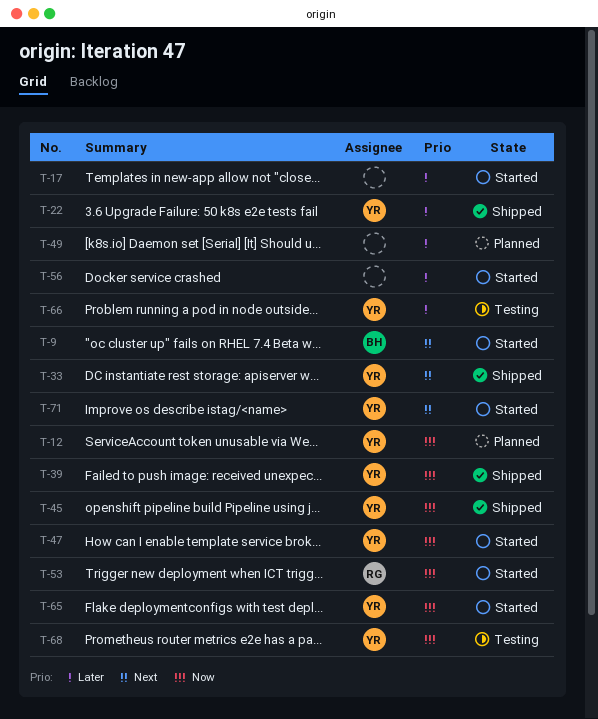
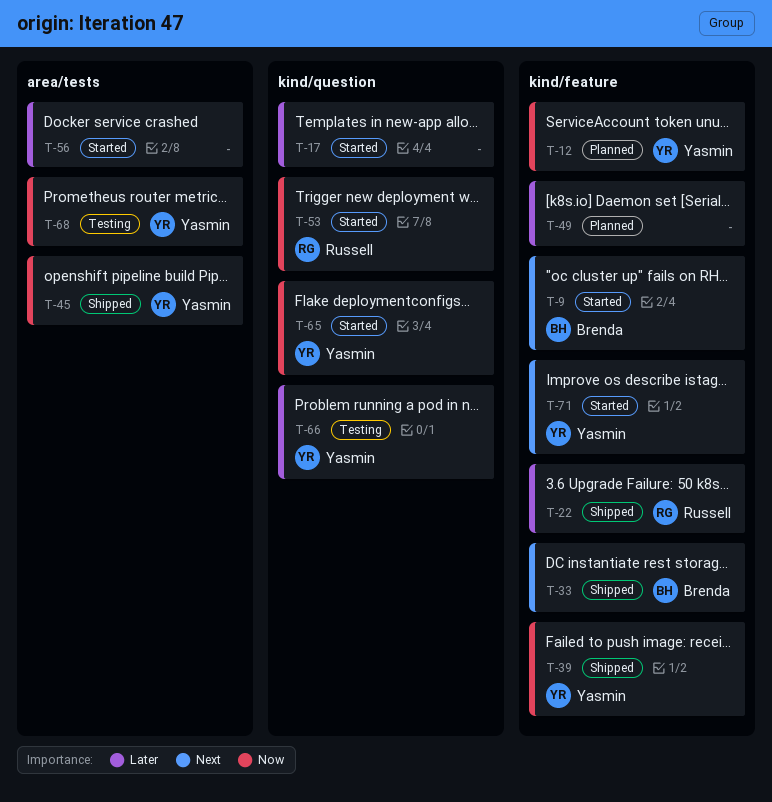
T-22, owner: Yasmin -> Russell
T-33, owner: Yasmin -> Brenda
T-47: present -> none

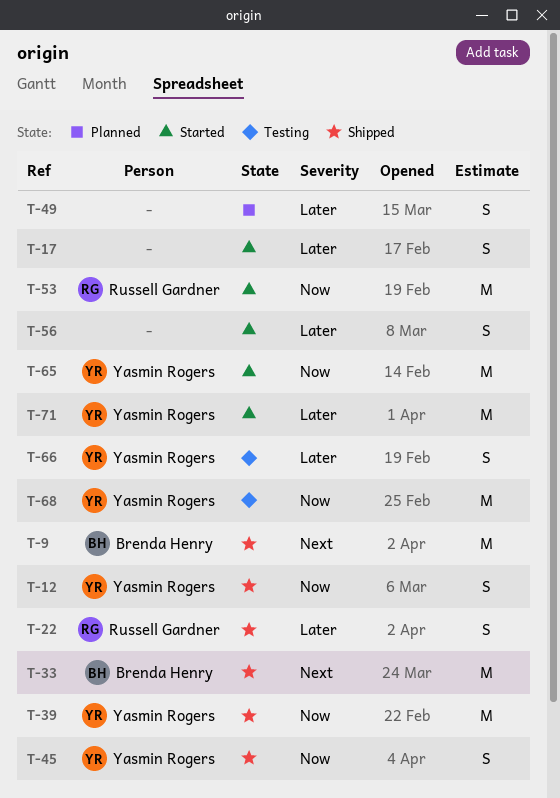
T-9, status: Started -> Shipped
T-12, status: Planned -> Shipped
T-71, priority: Next -> Later

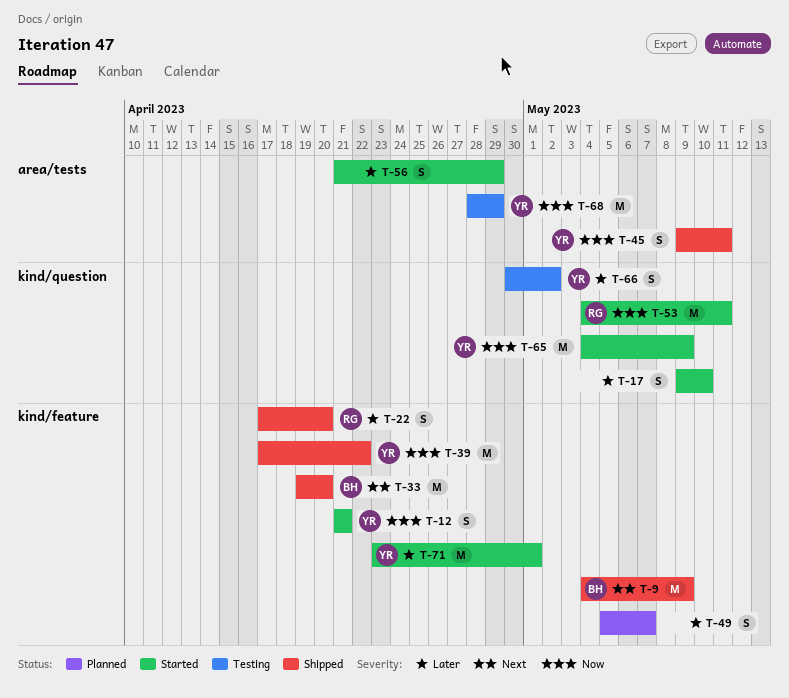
T-12, status: Shipped -> Started

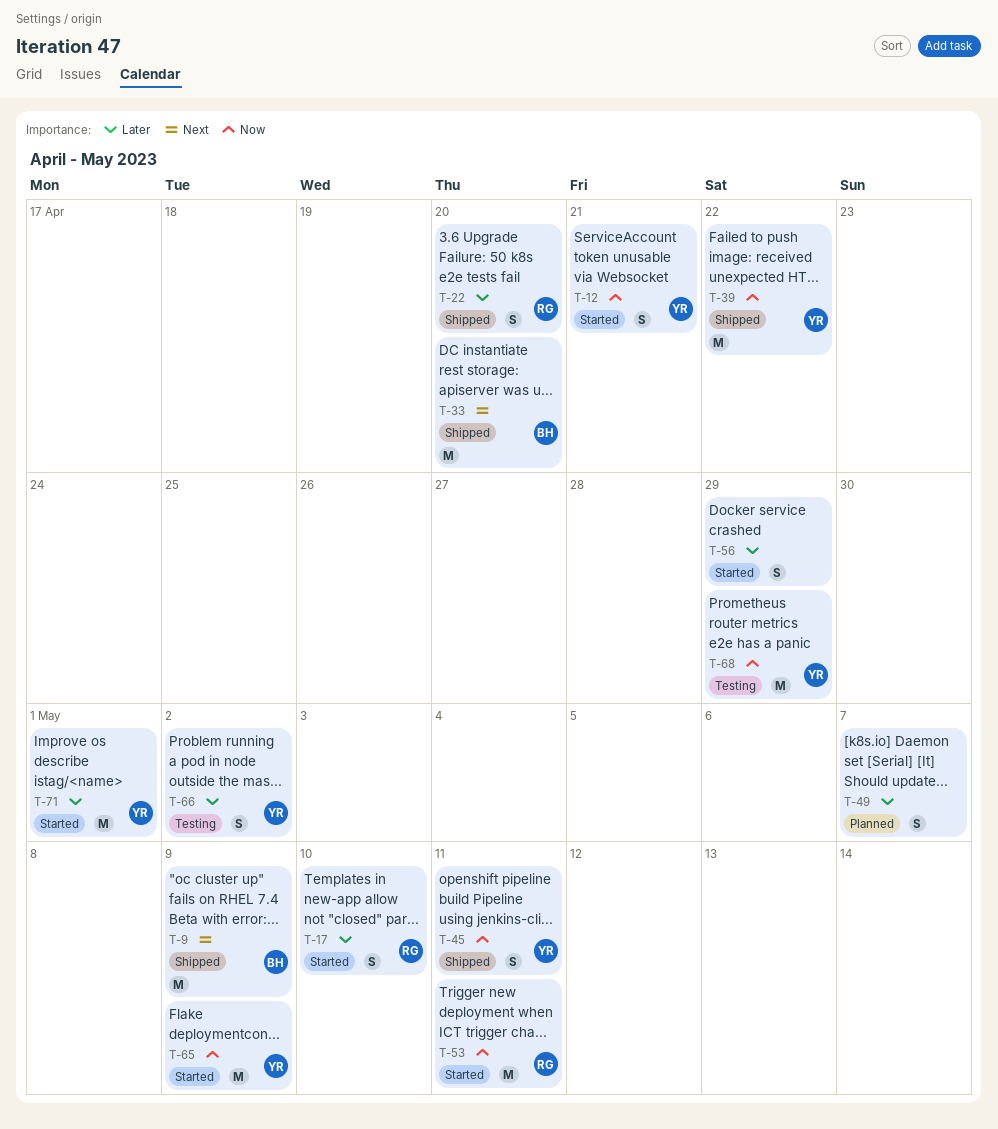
T-17, owner: none -> RG

